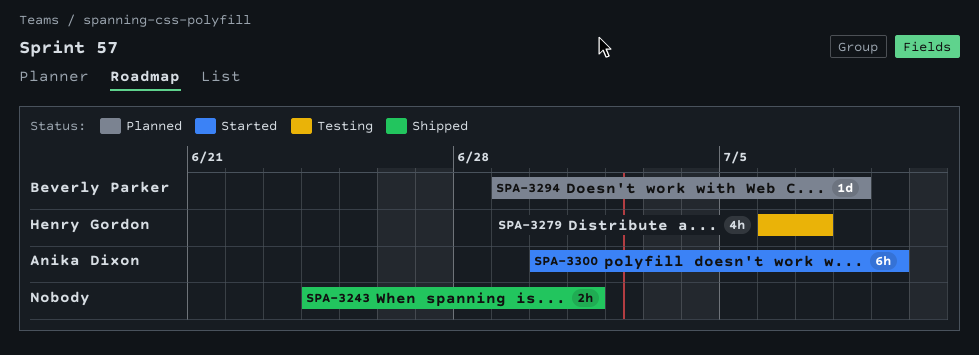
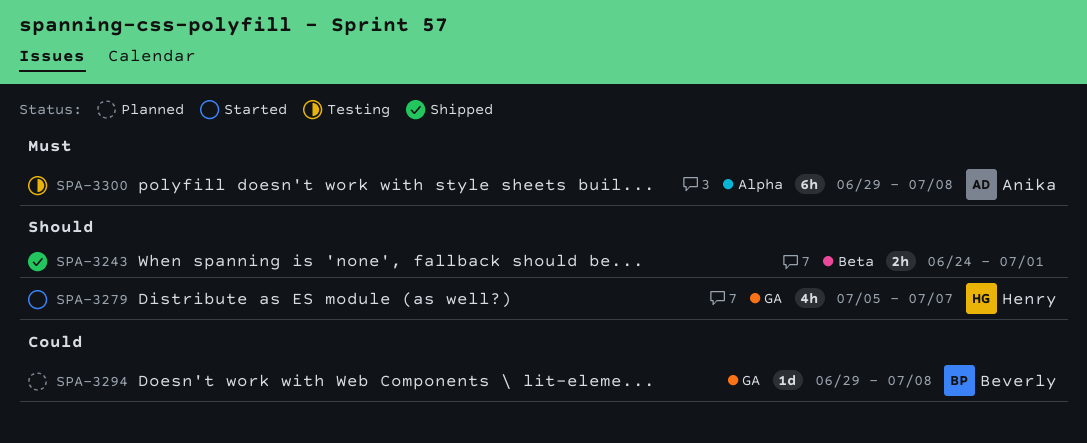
SPA-3279, status: Testing -> Started
SPA-3279, start: Jul 6 -> Jul 5
SPA-3300, status: Started -> Testing
SPA-3300, start: Jun 30 -> Jun 29
SPA-3300, due: Jul 9 -> Jul 8

